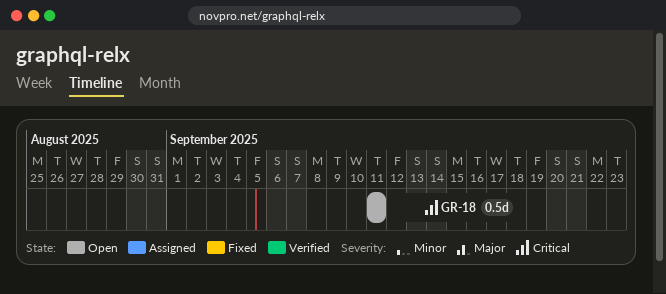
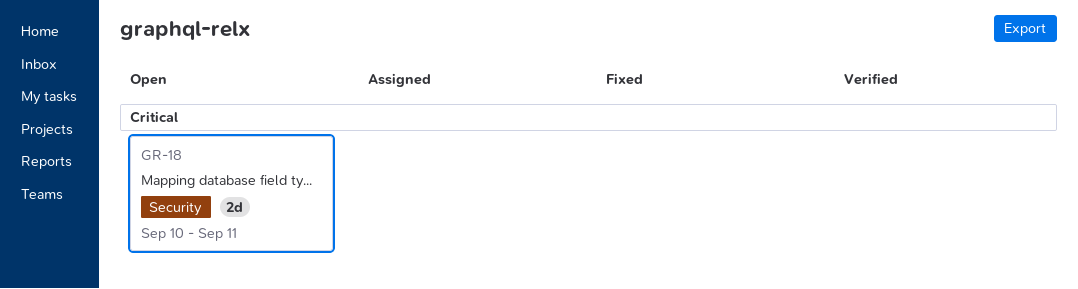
GR-18, estimate: 0.5d -> 2d
GR-18, start: Sep 11 -> Sep 10

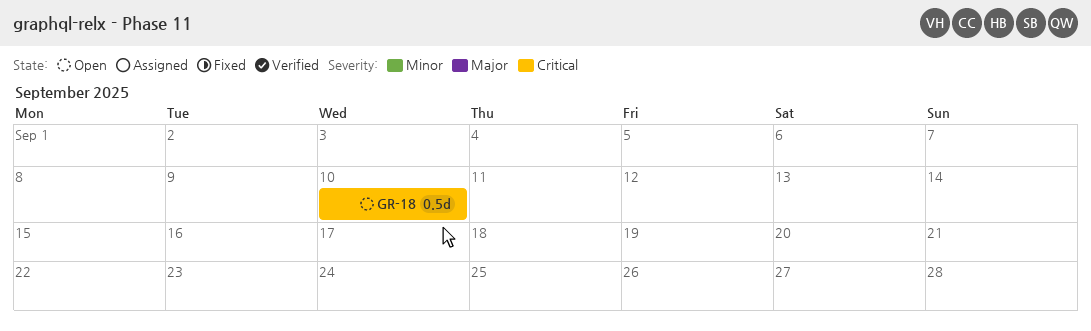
GR-18, estimate: 2d -> 0.5d
GR-18, due: Sep 11 -> Sep 10

